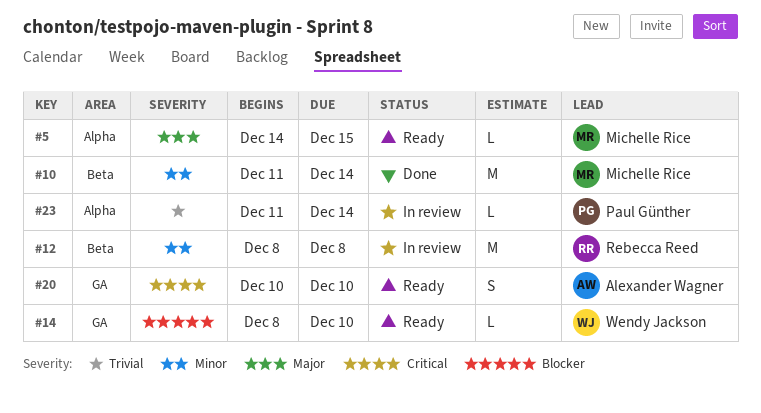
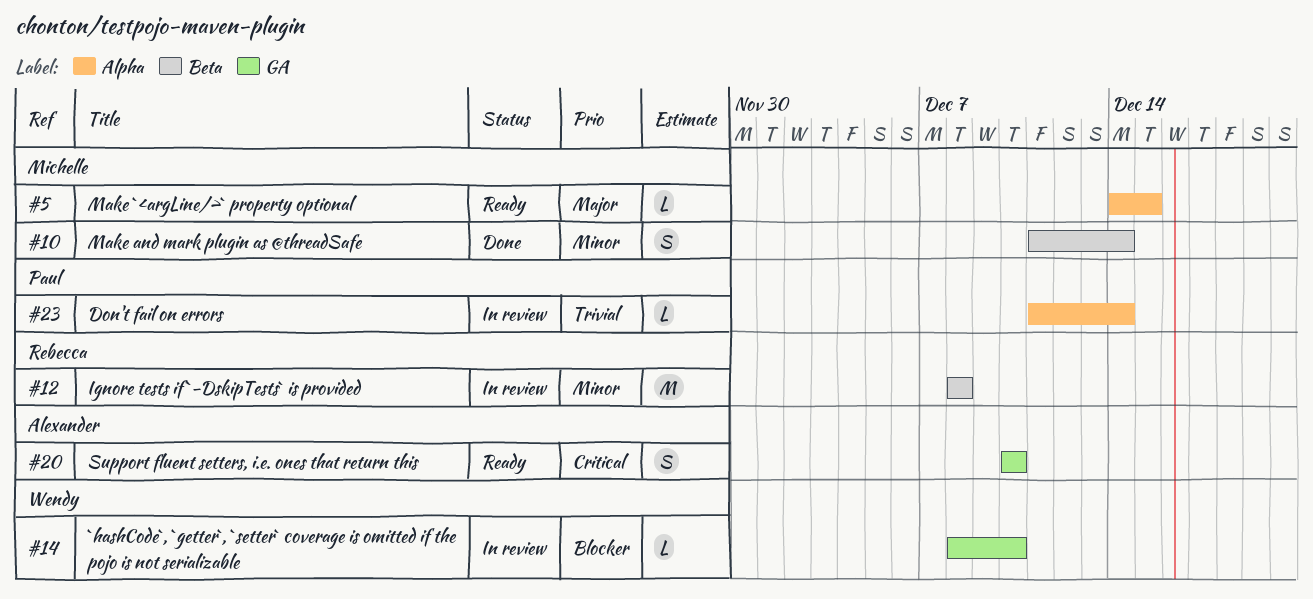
#10, estimate: M -> S
#14, status: Ready -> In review

